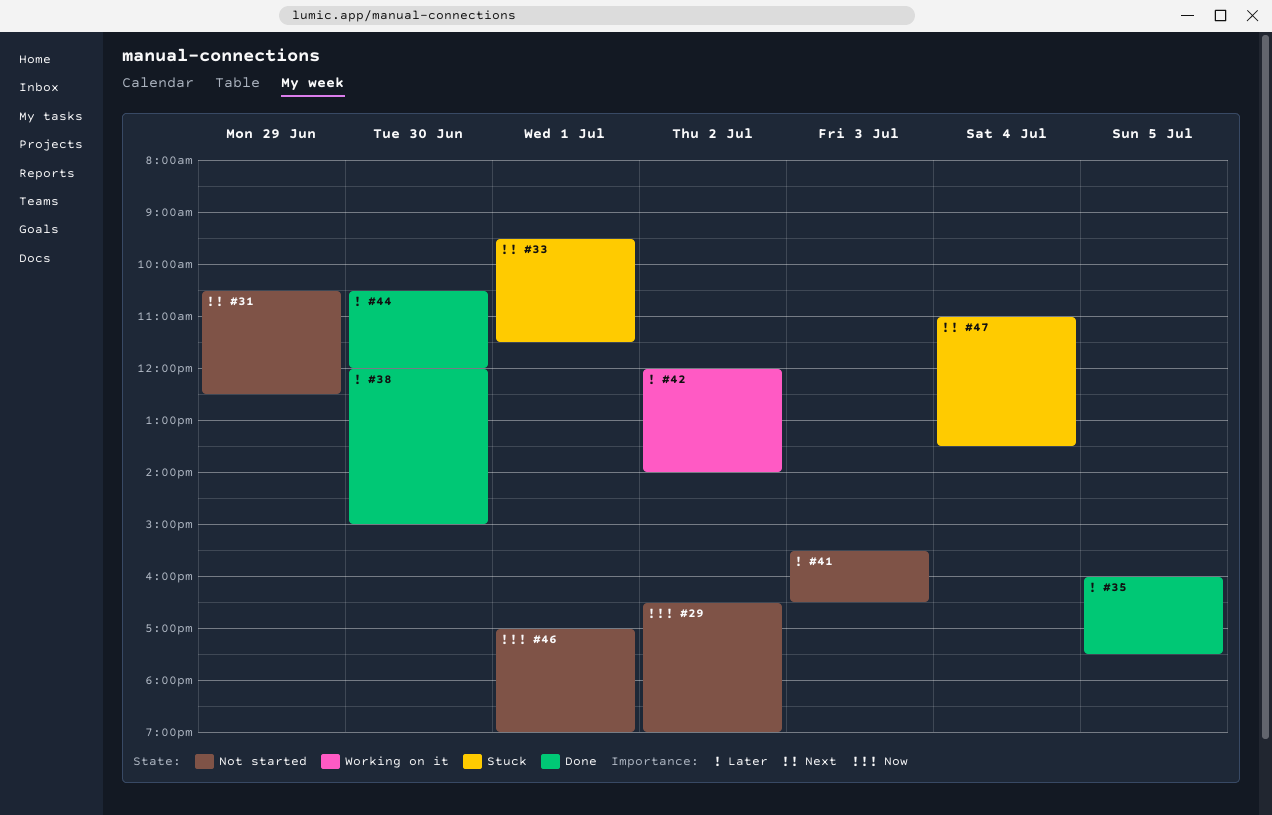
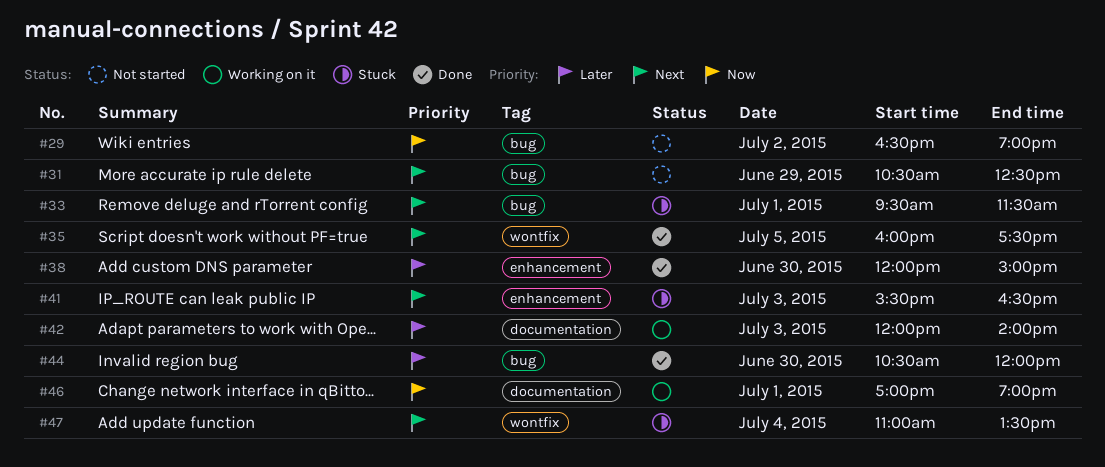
#35, priority: Later -> Next
#41, status: Not started -> Stuck
#41, priority: Later -> Next
#42, day: Jul 2 -> Jul 3
#46, status: Not started -> Working on it

